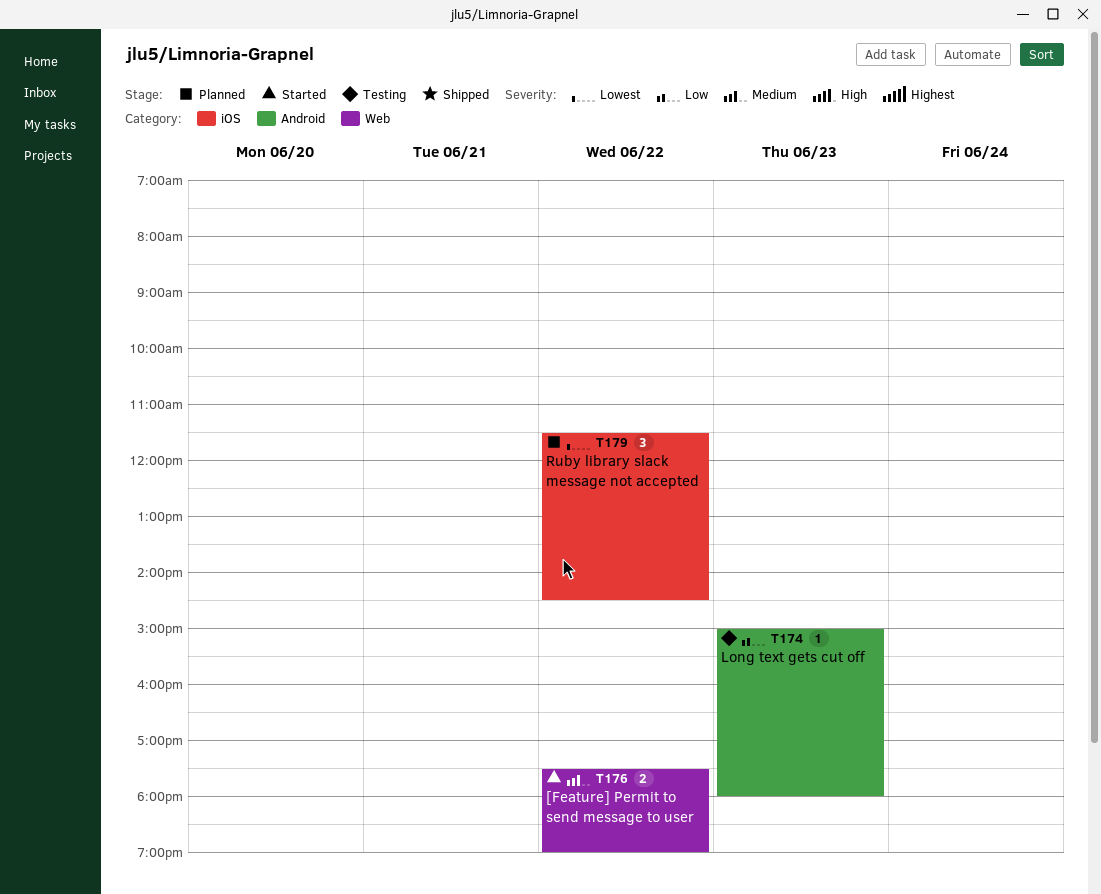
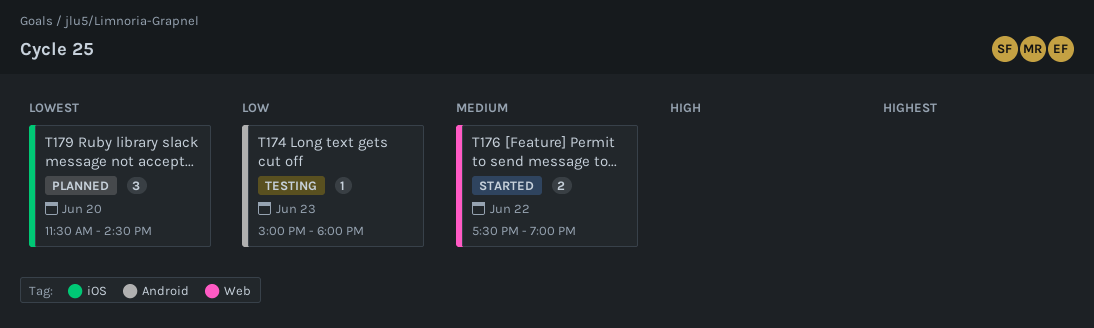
T179, day: Jun 22 -> Jun 20

